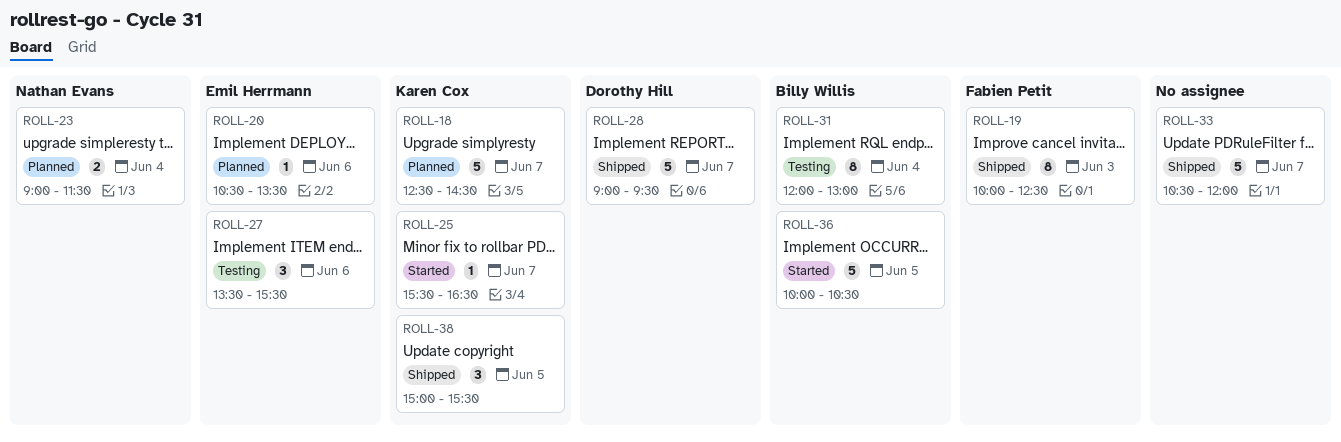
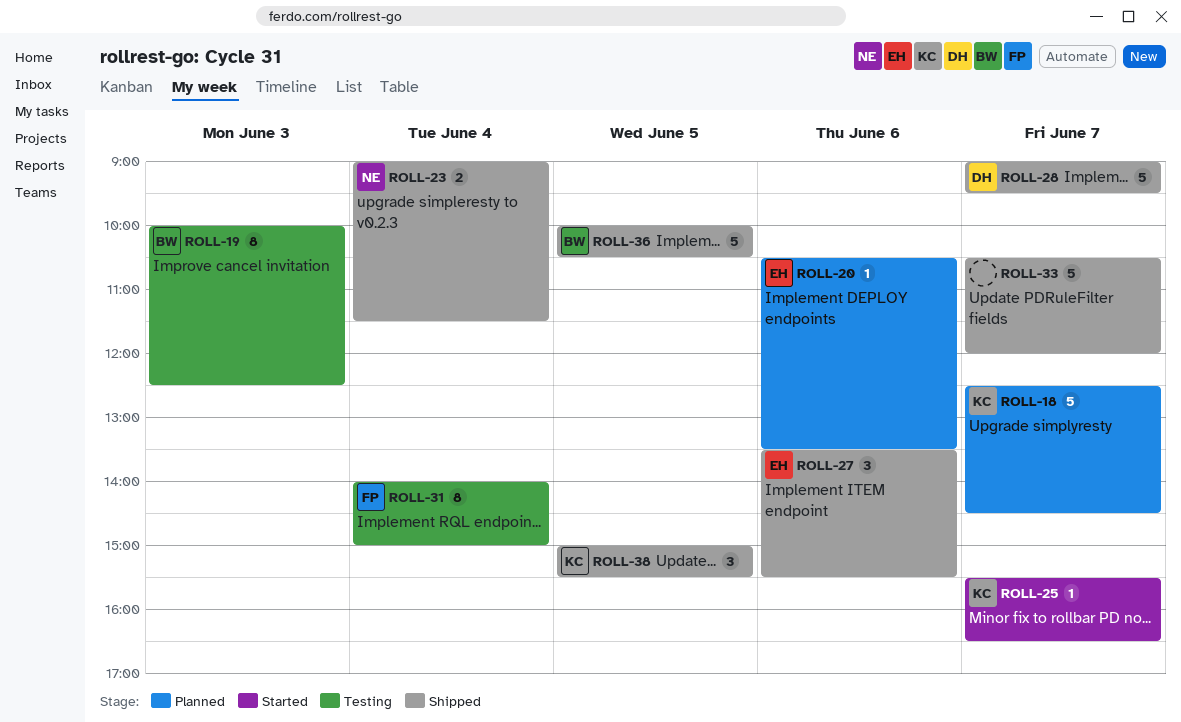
ROLL-19, status: Shipped -> Testing
ROLL-19, owner: Fabien Petit -> Billy Willis
ROLL-23, status: Planned -> Shipped
ROLL-27, status: Testing -> Shipped
ROLL-31, owner: Billy Willis -> Fabien Petit
ROLL-31, begins: 12:00 -> 14:00
ROLL-31, ends: 13:00 -> 15:00
ROLL-36, status: Started -> Shipped

